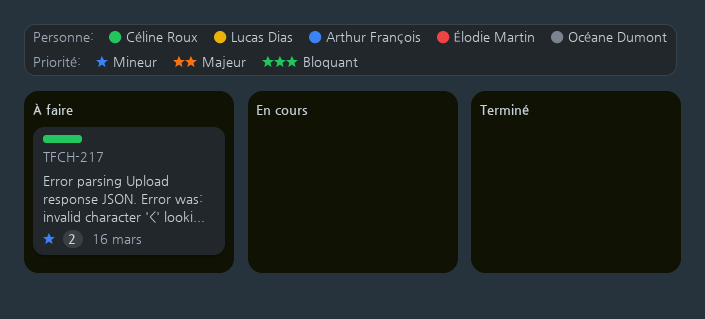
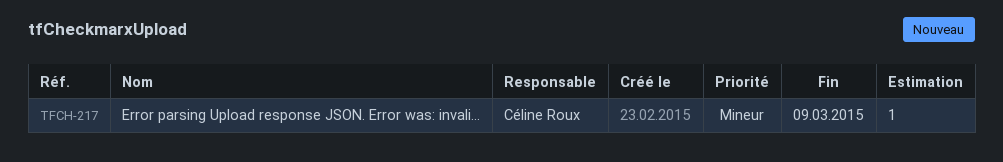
TFCH-217, estimate: 2 -> 1
TFCH-217, due: Mar 16 -> Mar 9

